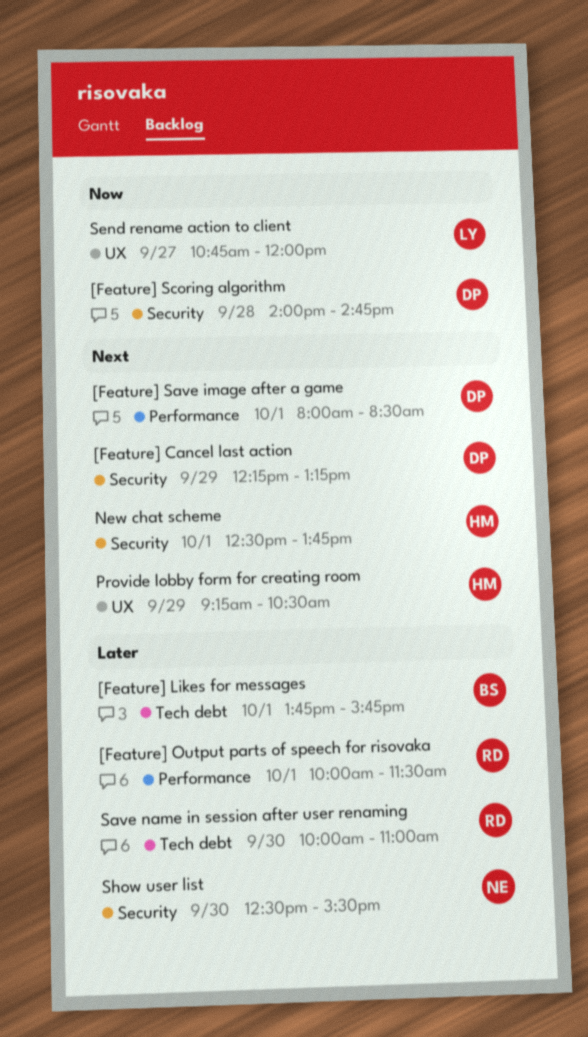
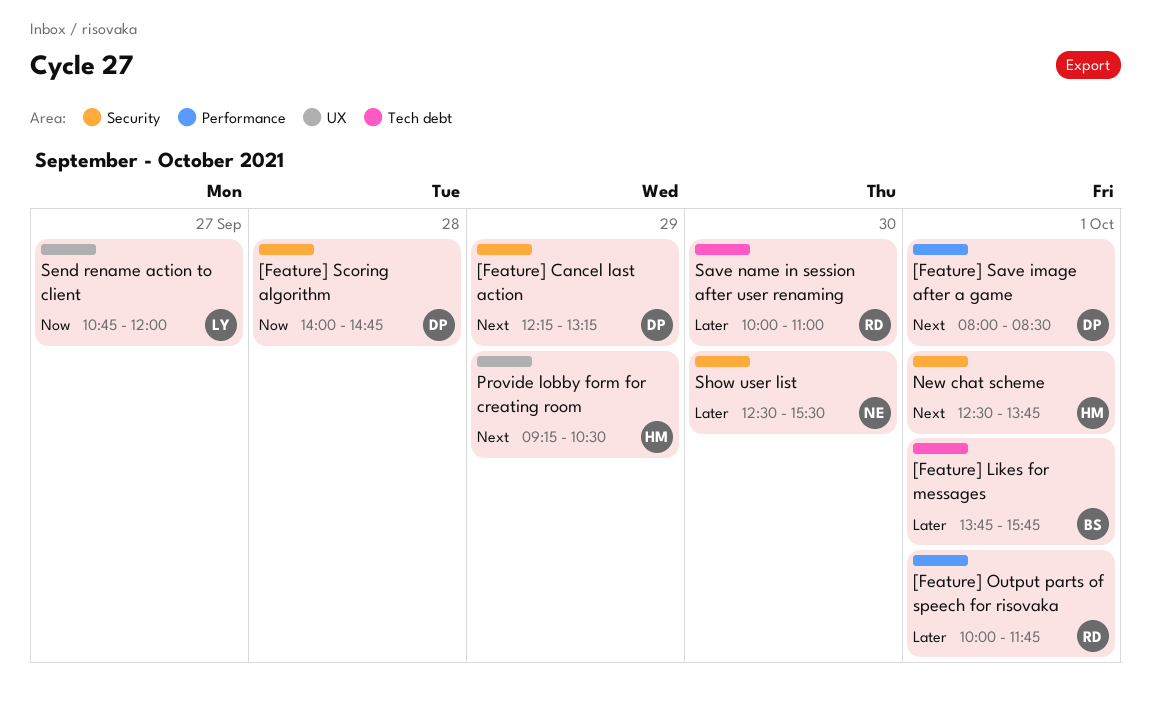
[Feature] Output parts of speech for risovaka, ends: 11:30 -> 11:45

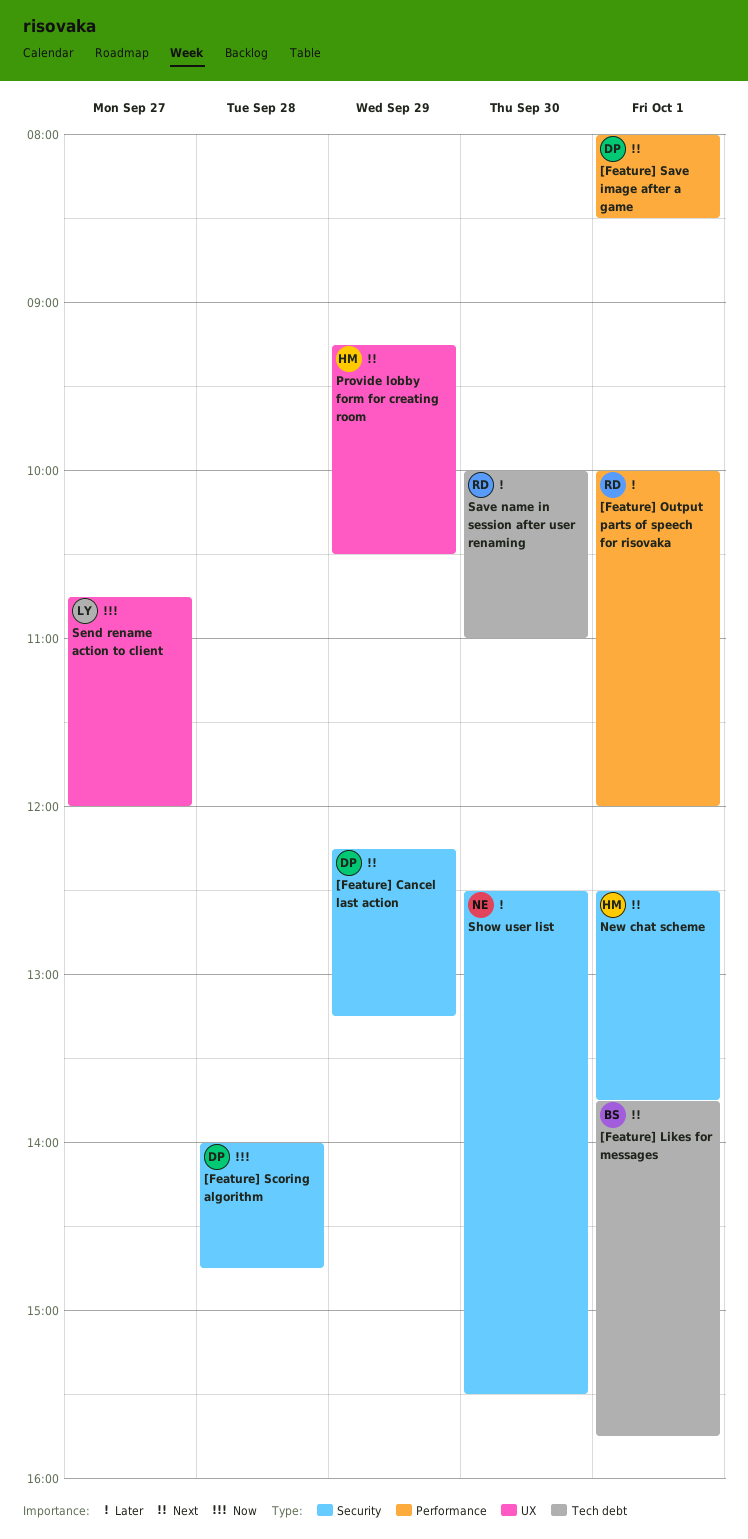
[Feature] Likes for messages, priority: Later -> Next
[Feature] Output parts of speech for risovaka, ends: 11:45 -> 12:00

